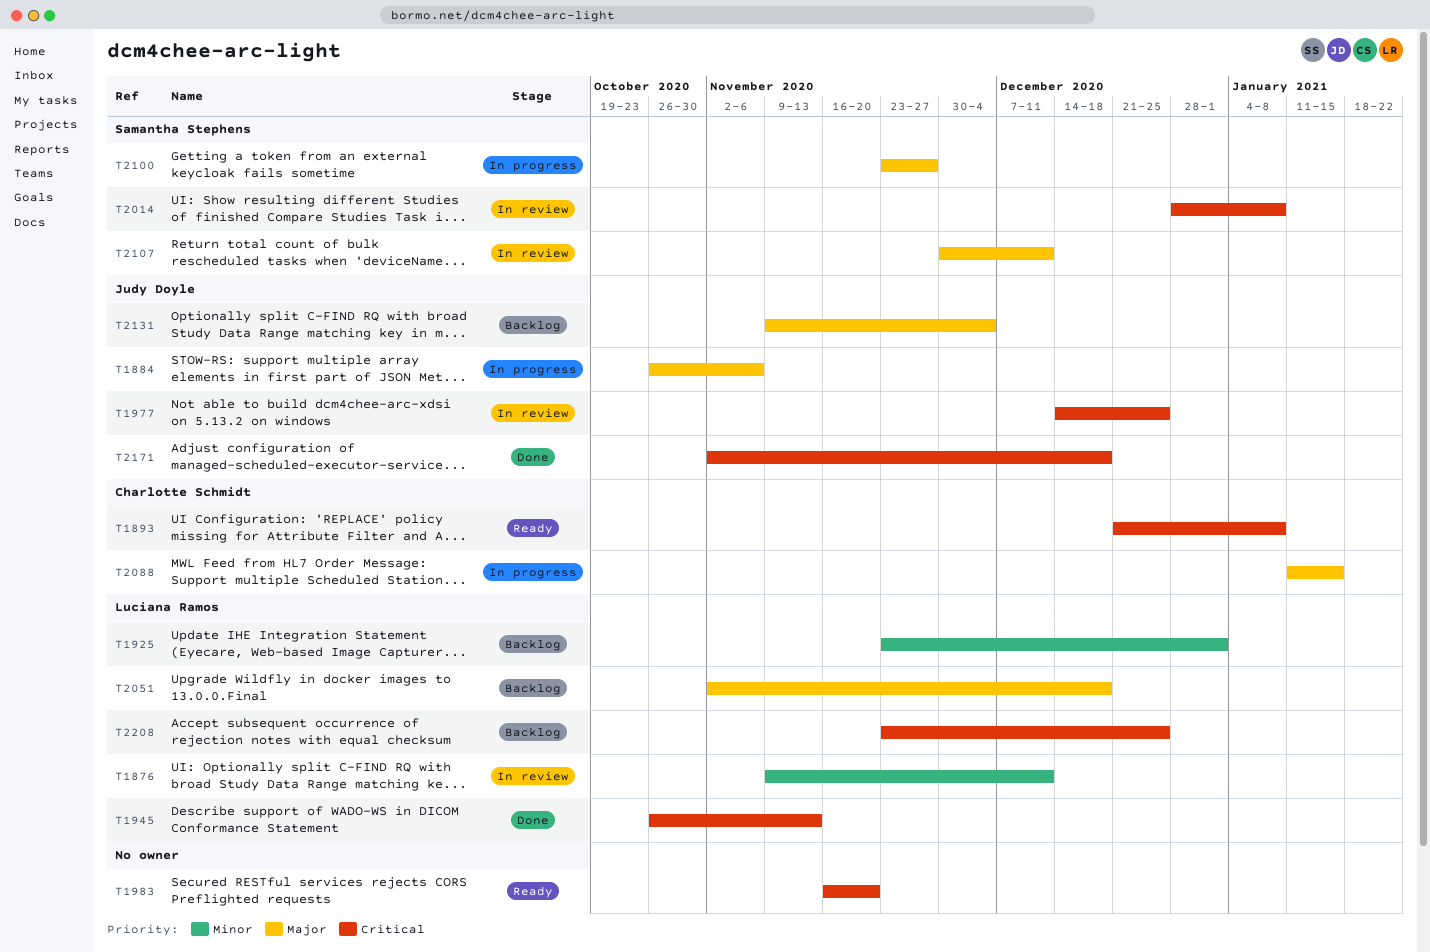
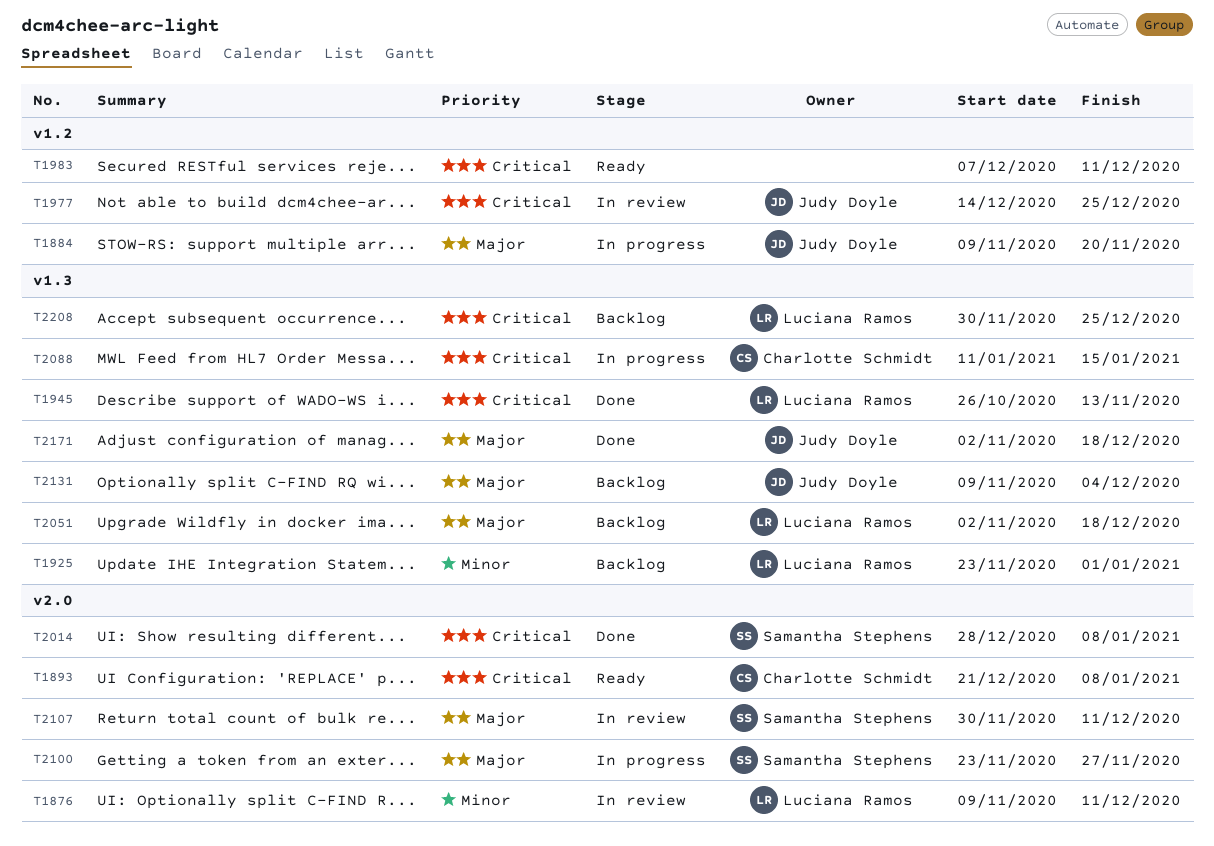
T1884, start: Oct 26 -> Nov 9
T1884, due: Nov 6 -> Nov 20
T1983, start: Nov 16 -> Dec 7
T1983, due: Nov 20 -> Dec 11
T2014, status: In review -> Done
T2088, priority: Major -> Critical
T2171, priority: Critical -> Major
T2208, start: Nov 23 -> Nov 30

